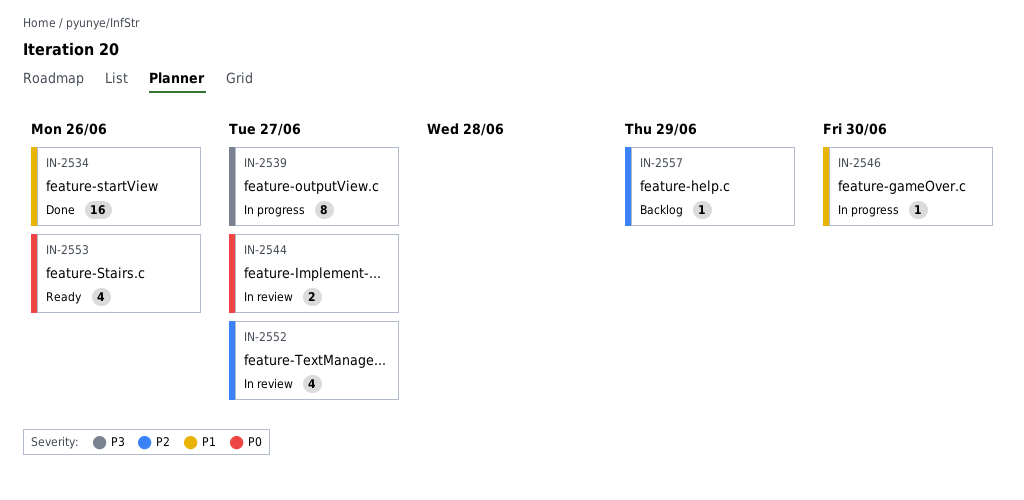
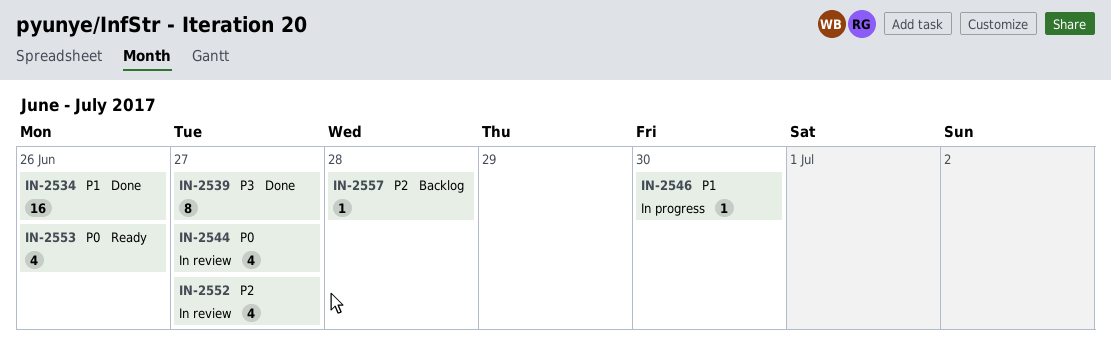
IN-2539, status: In progress -> Done
IN-2544, estimate: 2 -> 4
IN-2557, due: Jun 29 -> Jun 28

